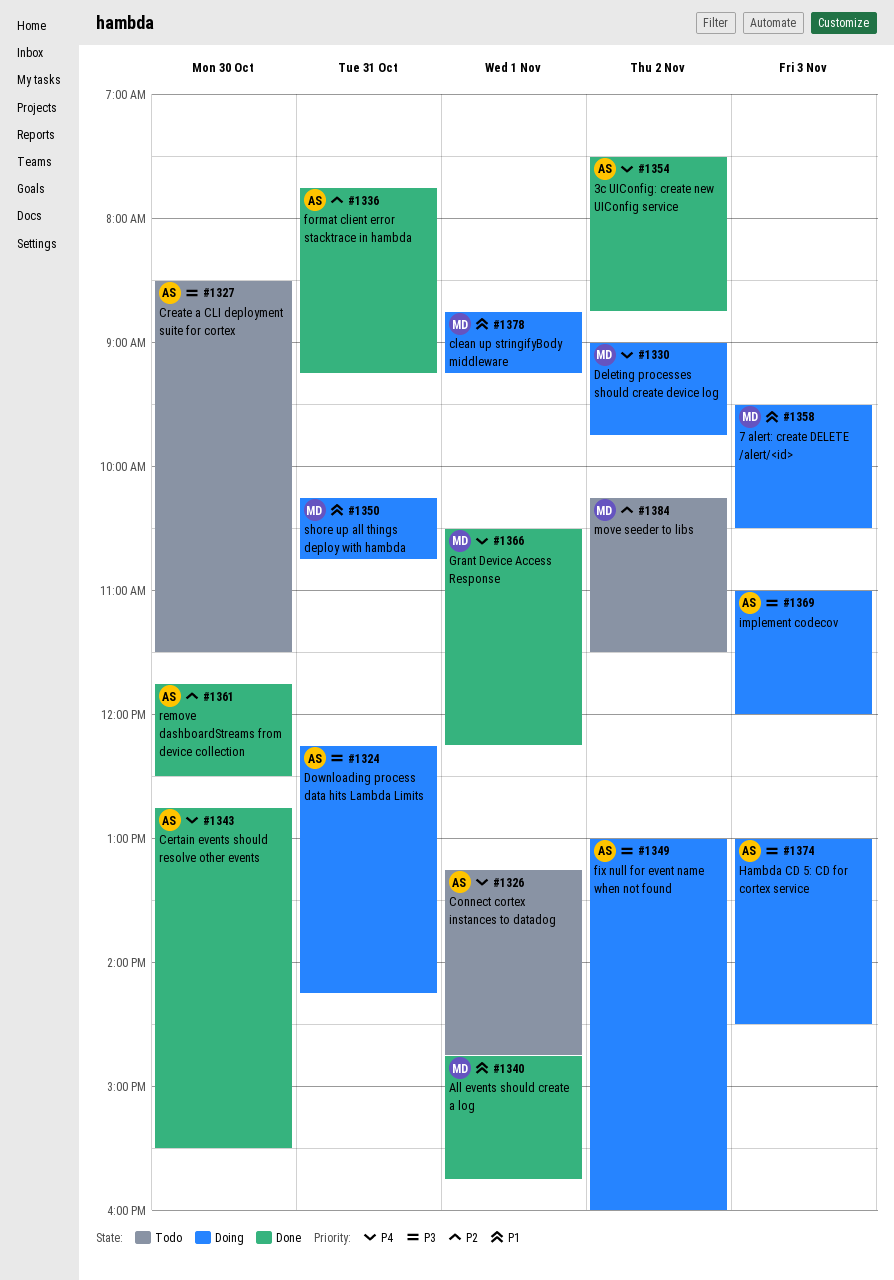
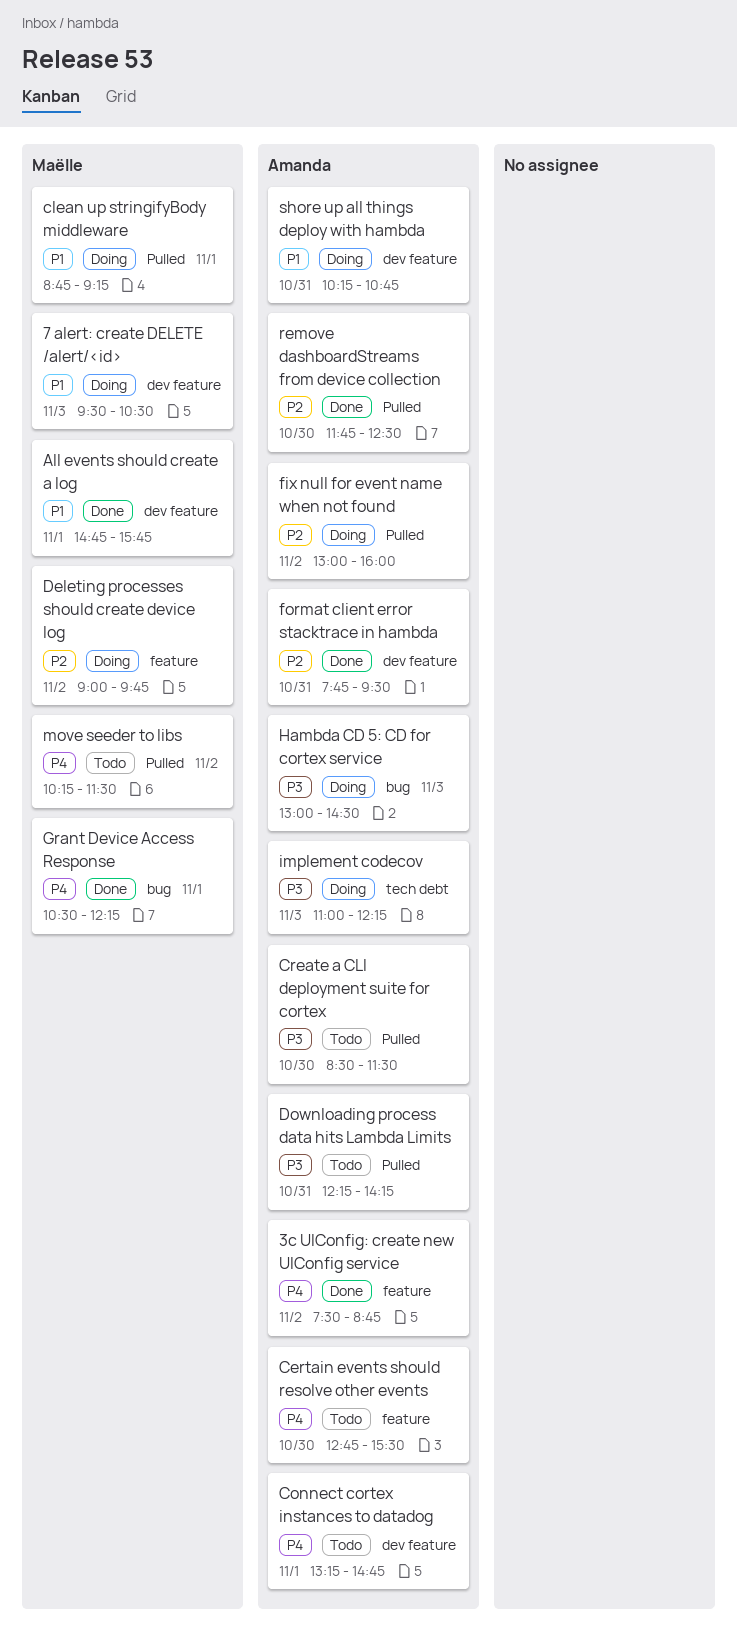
Certain events should resolve other events, status: Done -> Todo
Deleting processes should create device log, priority: P4 -> P2
Downloading process data hits Lambda Limits, status: Doing -> Todo
fix null for event name when not found, priority: P3 -> P2
format client error stacktrace in hambda, ends: 09:15 -> 09:30
implement codecov, ends: 12:00 -> 12:15
move seeder to libs, priority: P2 -> P4
shore up all things deploy with hambda, owner: Maëlle -> Amanda

